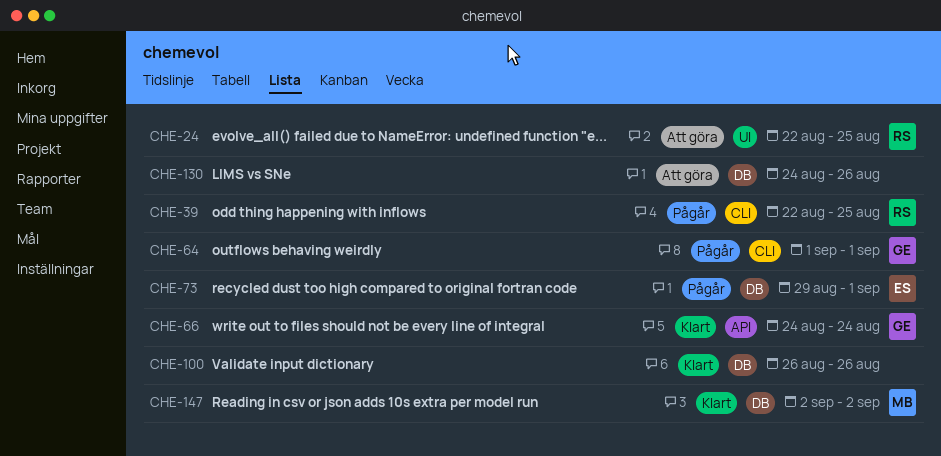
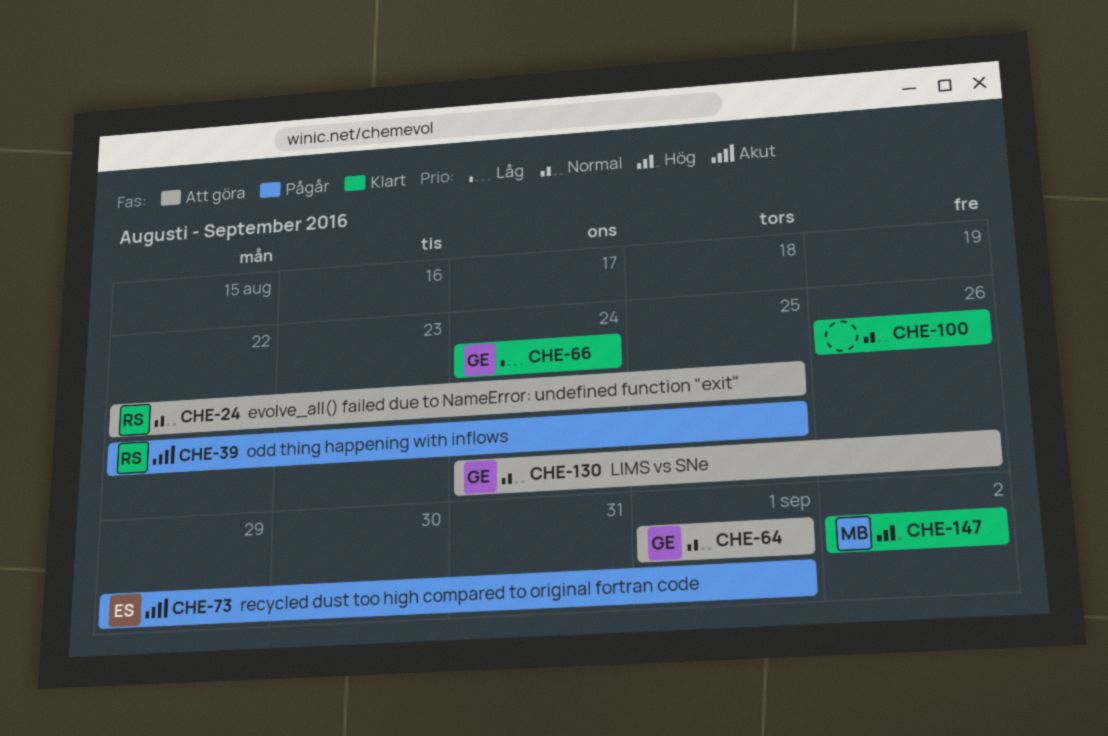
CHE-64, status: Pågår -> Att göra
CHE-130, owner: none -> GE

